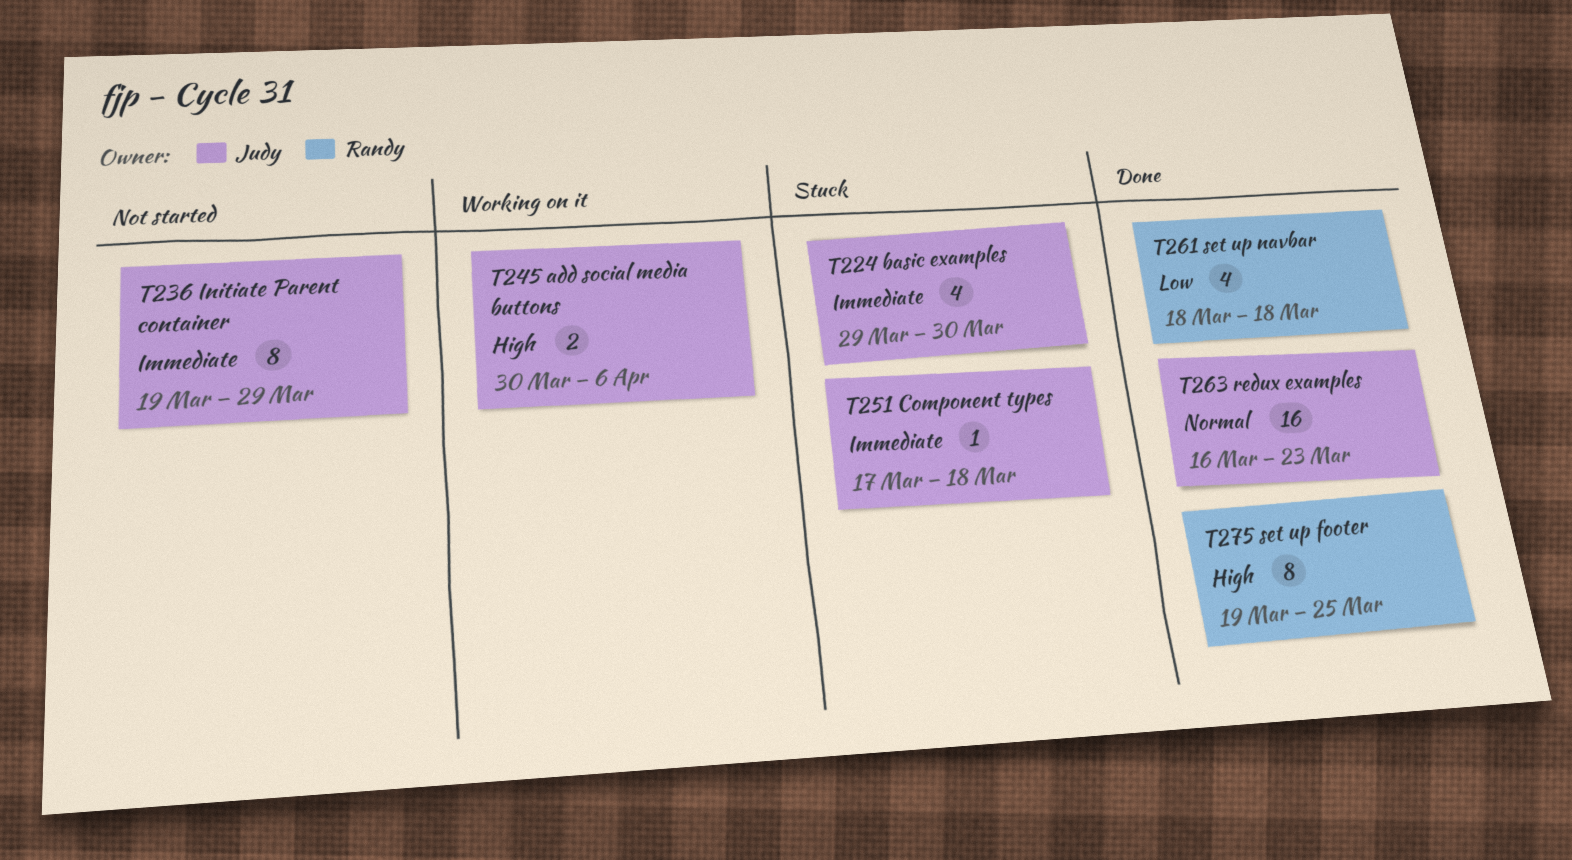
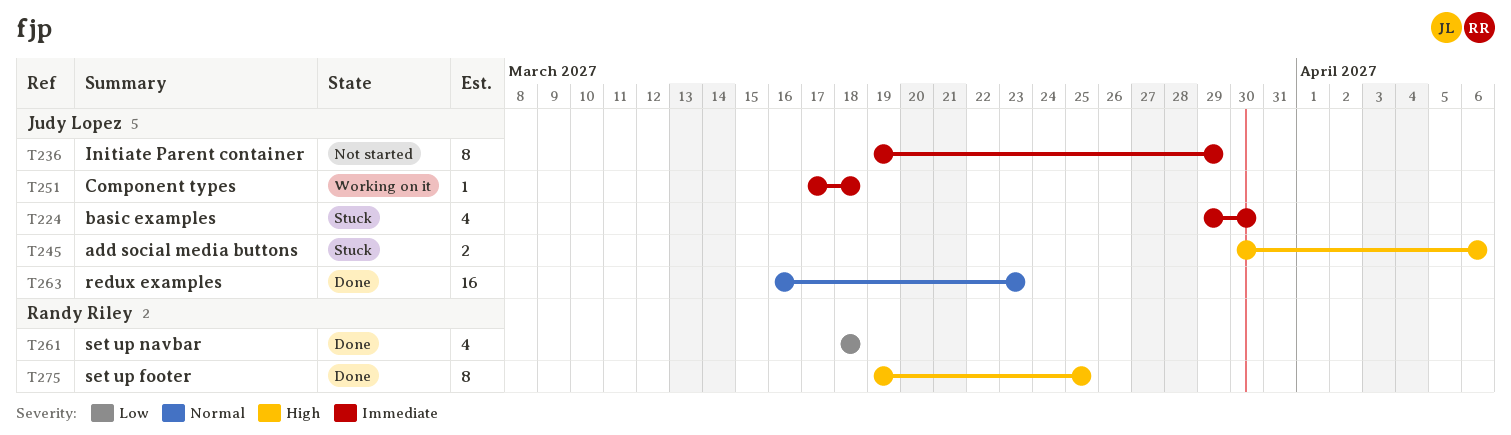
T245, status: Working on it -> Stuck
T251, status: Stuck -> Working on it

